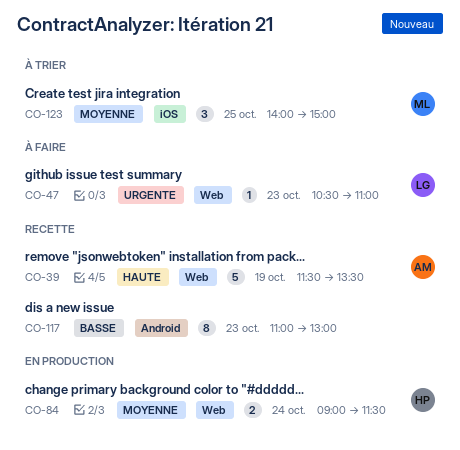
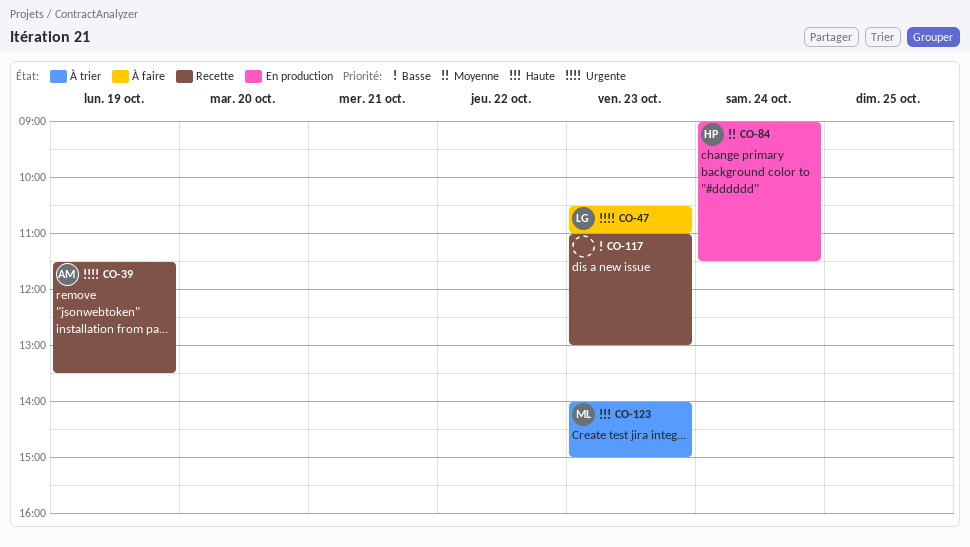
CO-39, priority: Haute -> Urgente
CO-123, priority: Moyenne -> Haute
CO-123, day: Oct 25 -> Oct 23

